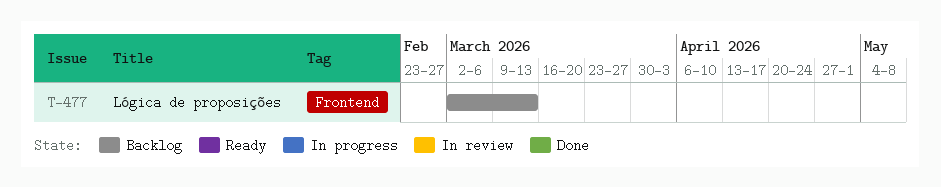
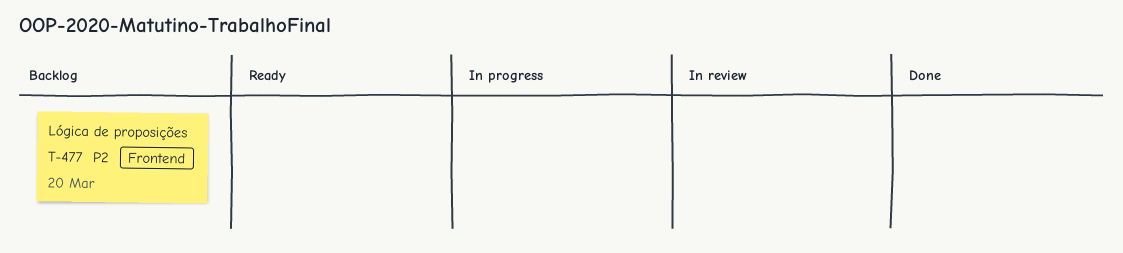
T-477, due: Mar 13 -> Mar 20

